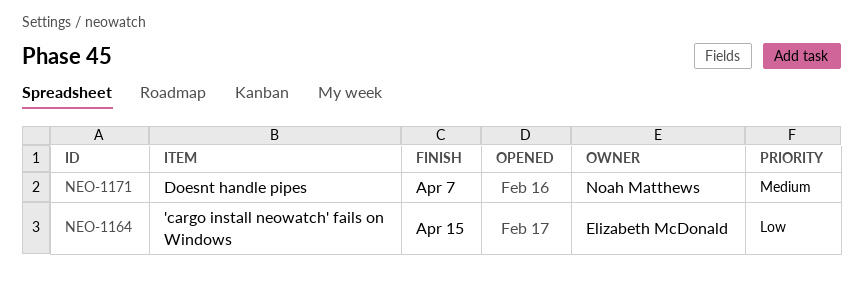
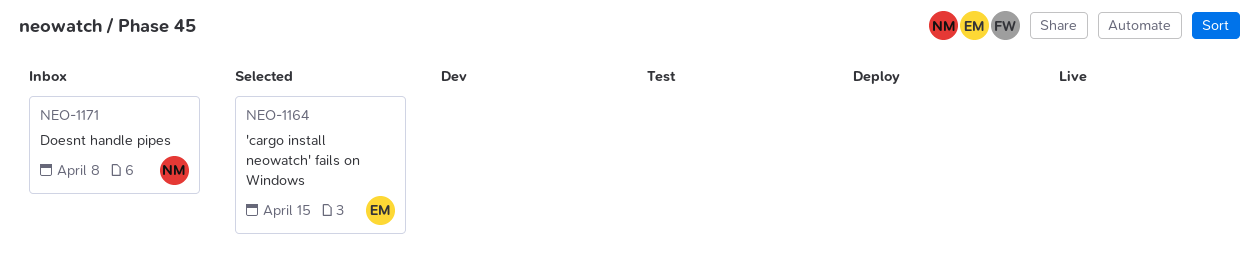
NEO-1171, due: Apr 7 -> Apr 8

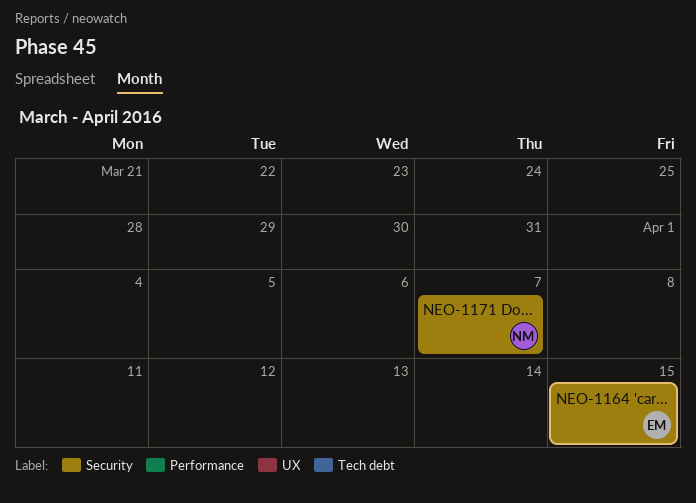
NEO-1171, due: Apr 8 -> Apr 7

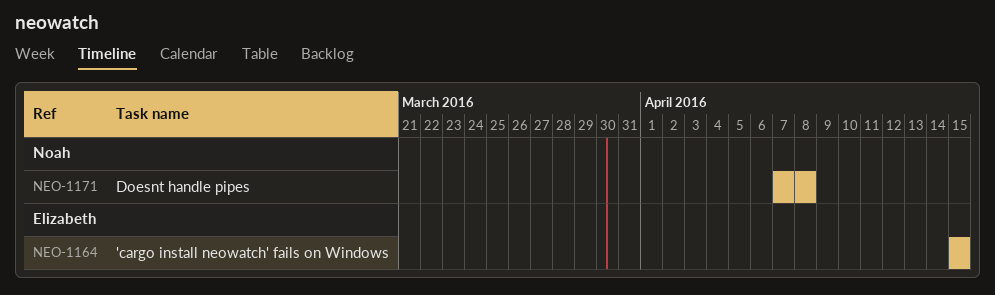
NEO-1171, due: Apr 7 -> Apr 8

